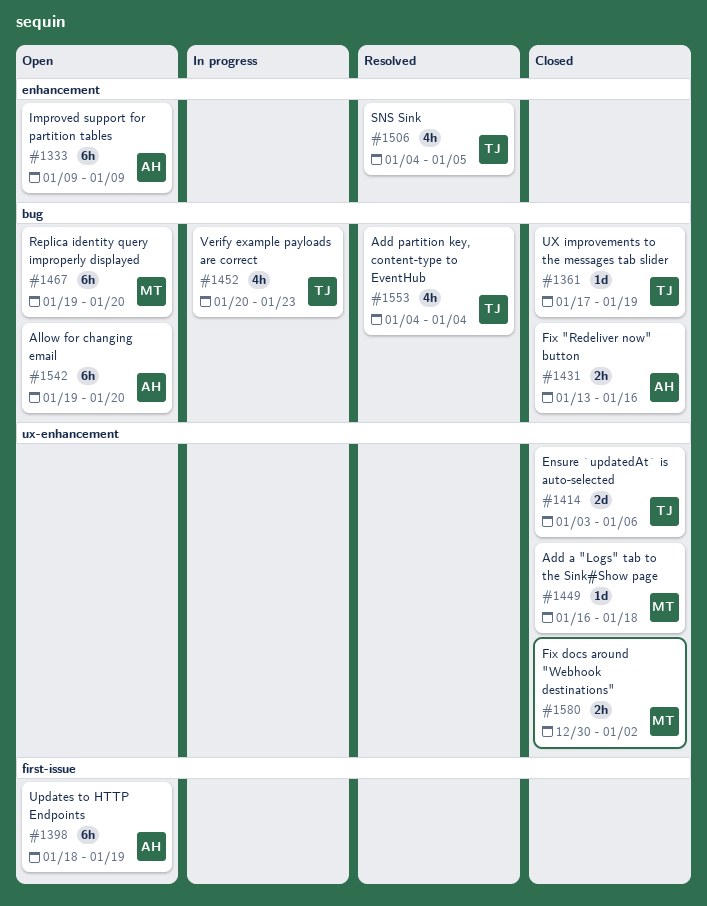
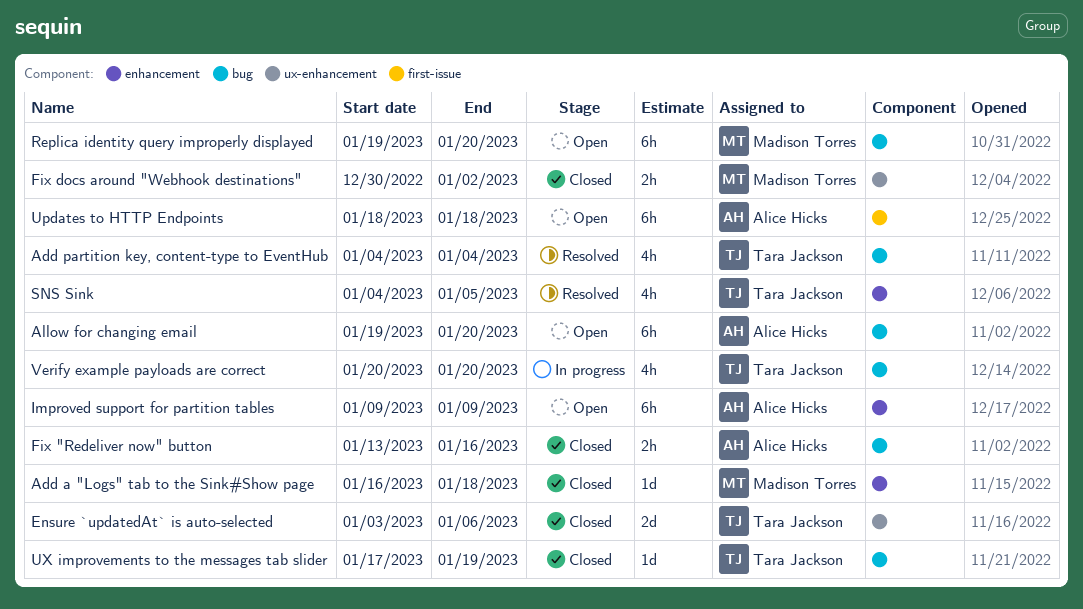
Add a "Logs" tab to the Sink#Show page, label: ux-enhancement -> enhancement
Updates to HTTP Endpoints, due: Jan 19 -> Jan 18
Verify example payloads are correct, due: Jan 23 -> Jan 20

